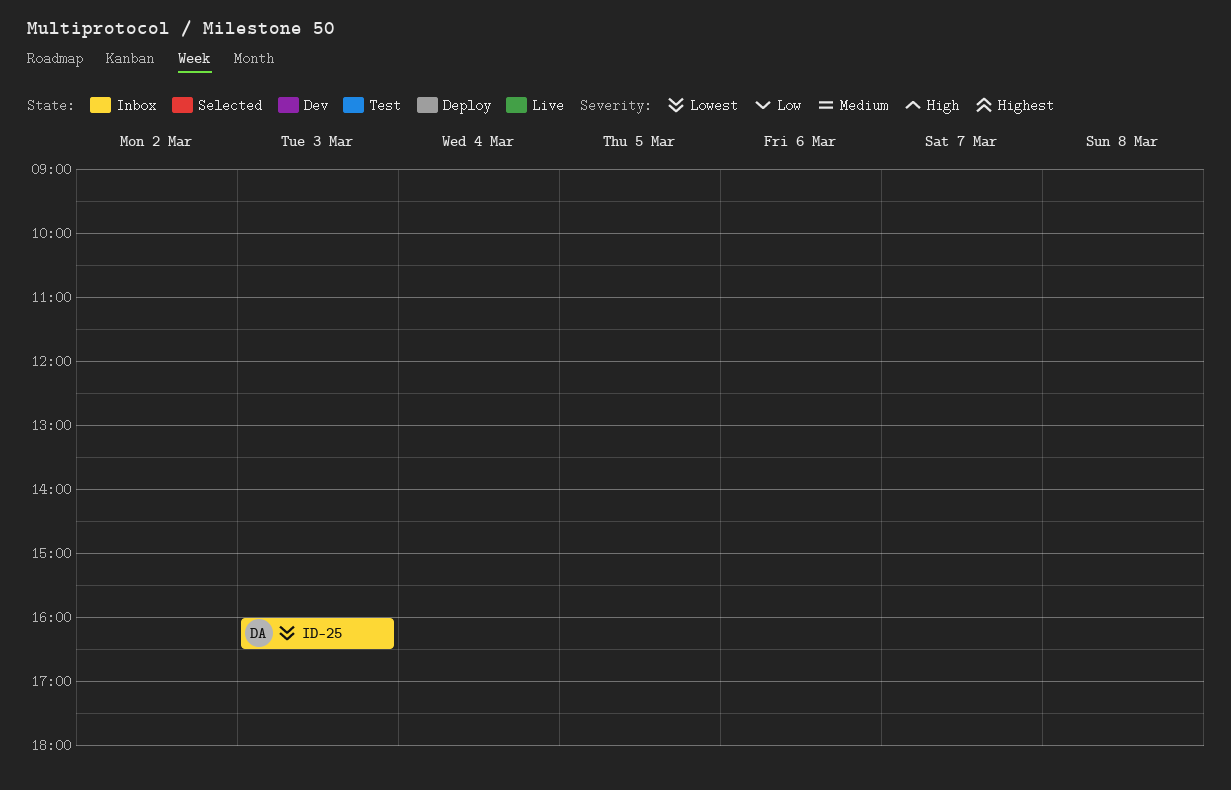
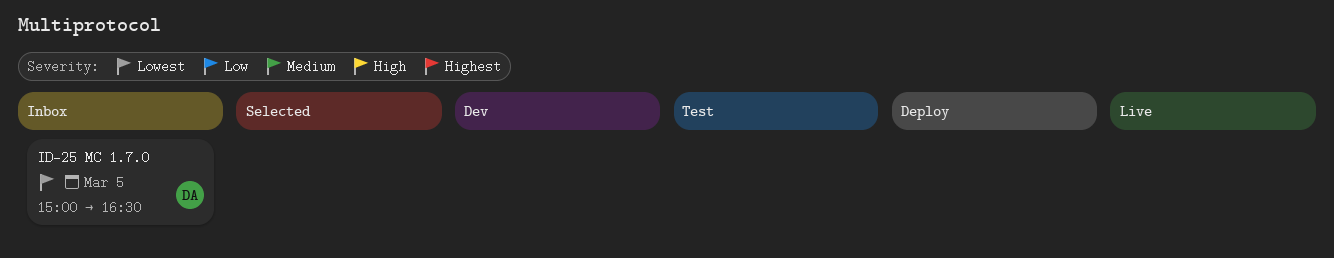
ID-25, day: Mar 3 -> Mar 5
ID-25, begins: 16:00 -> 15:00

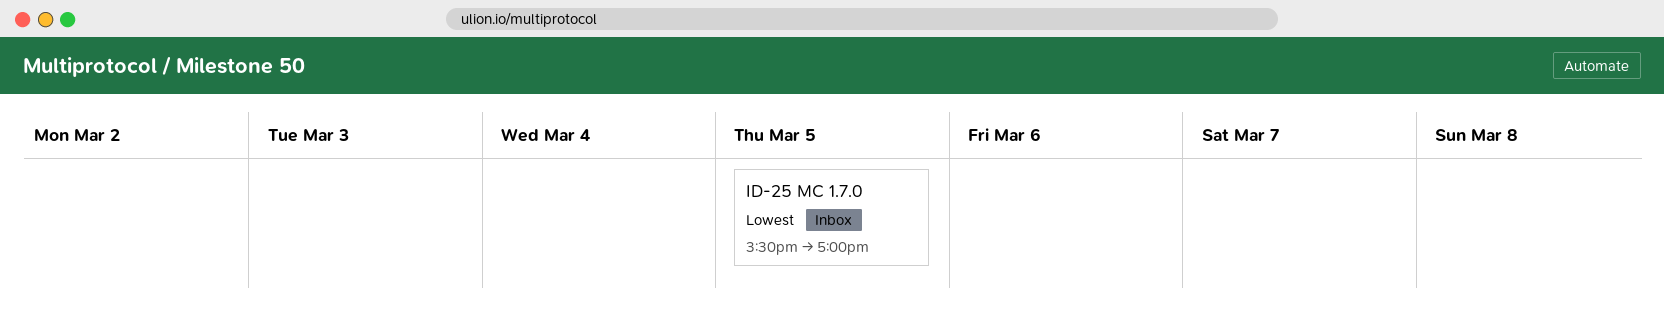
ID-25, begins: 15:00 -> 15:30
ID-25, ends: 16:30 -> 17:00

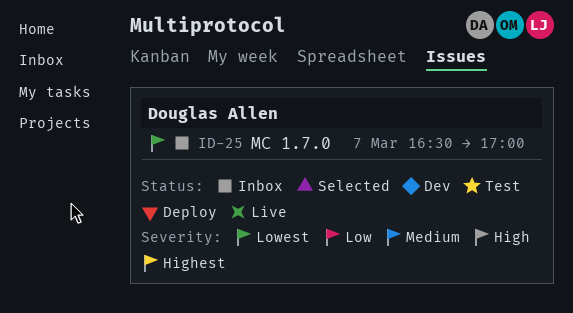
ID-25, day: Mar 5 -> Mar 7
ID-25, begins: 15:30 -> 16:30

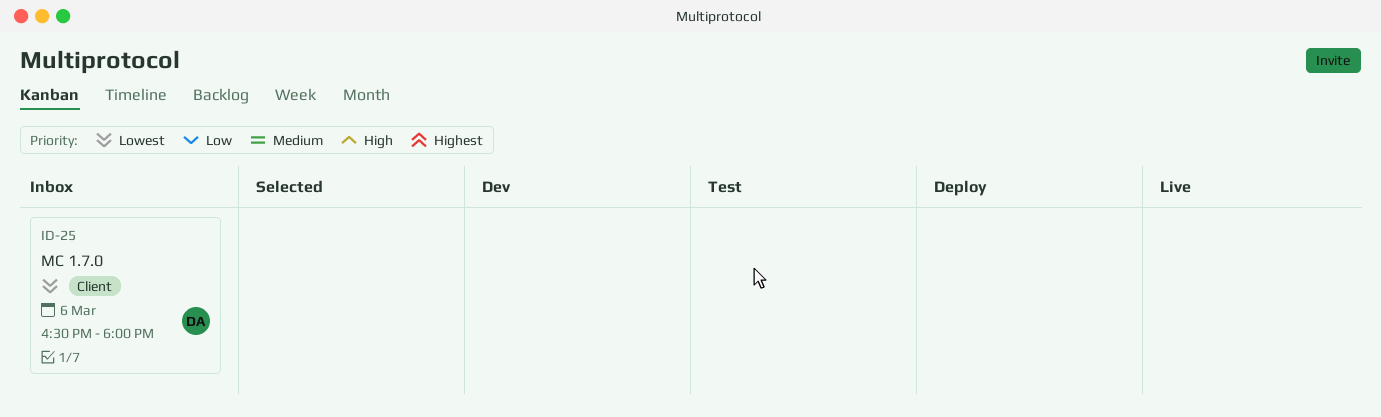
ID-25, day: Mar 7 -> Mar 6
ID-25, ends: 17:00 -> 18:00

